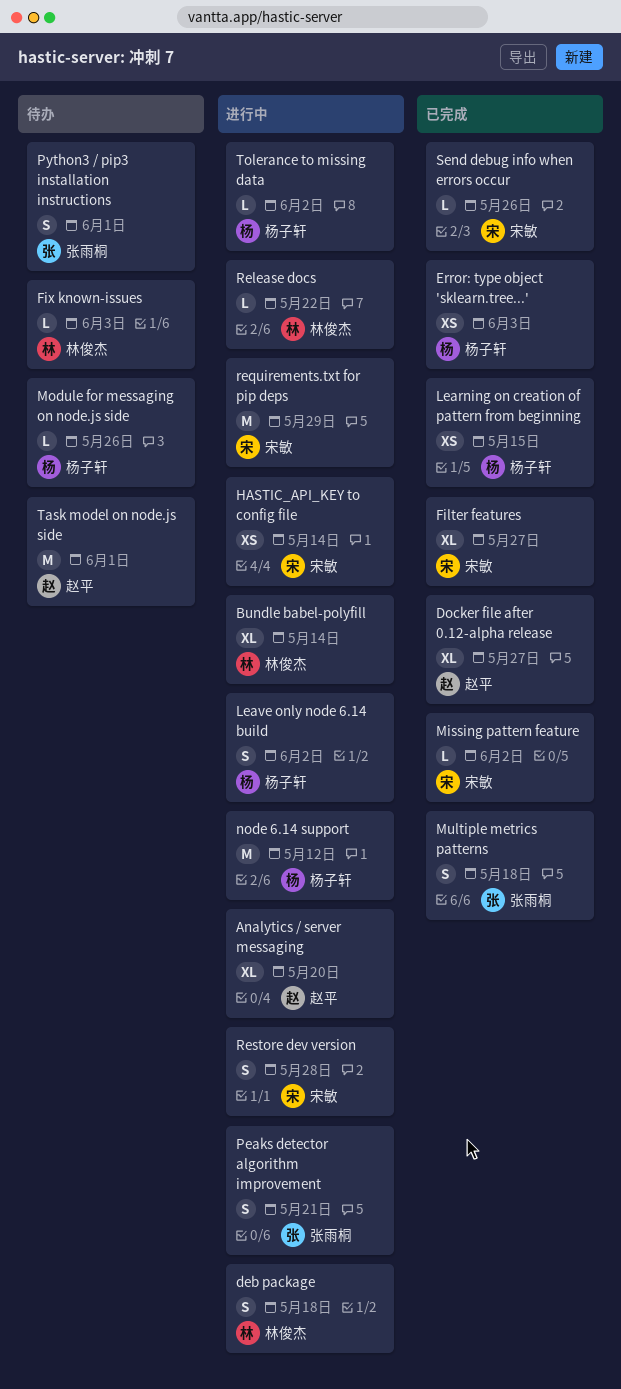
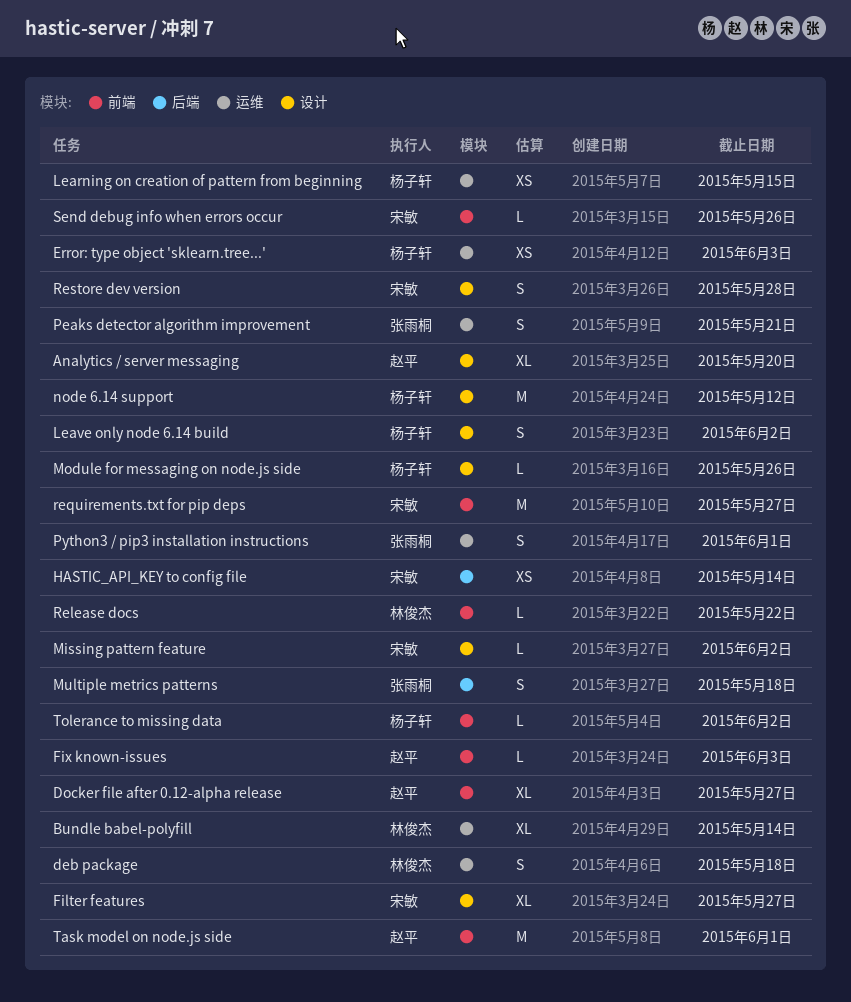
Fix known-issues, owner: 林俊杰 -> 赵平
requirements.txt for pip deps, due: May 29 -> May 27

